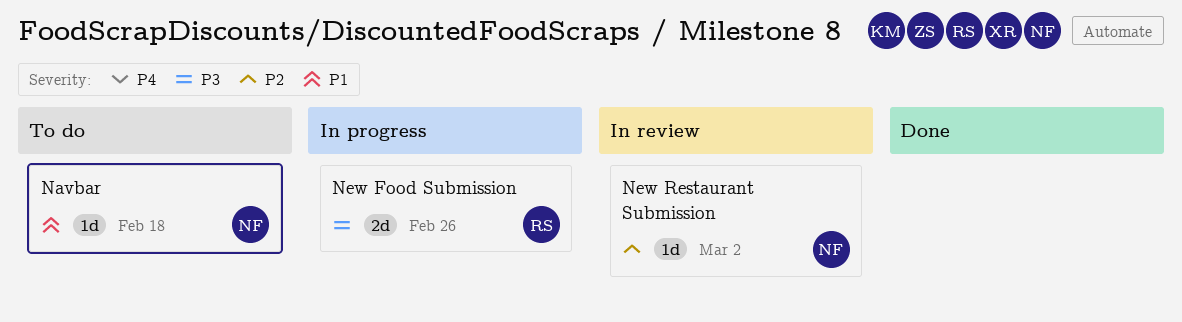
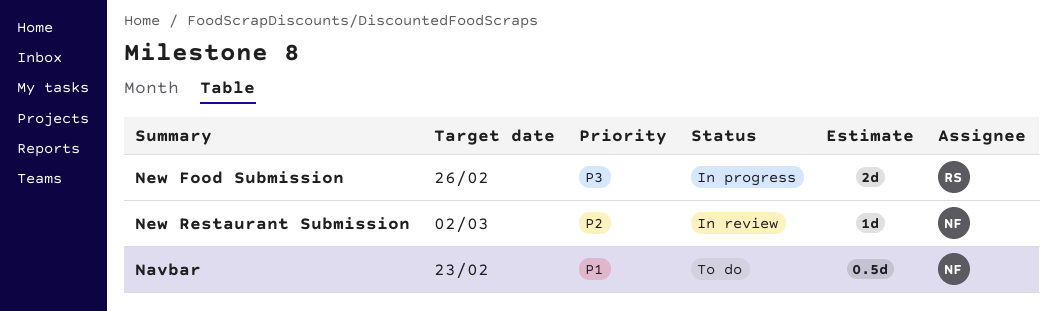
Navbar, estimate: 1d -> 0.5d
Navbar, due: Feb 18 -> Feb 23

